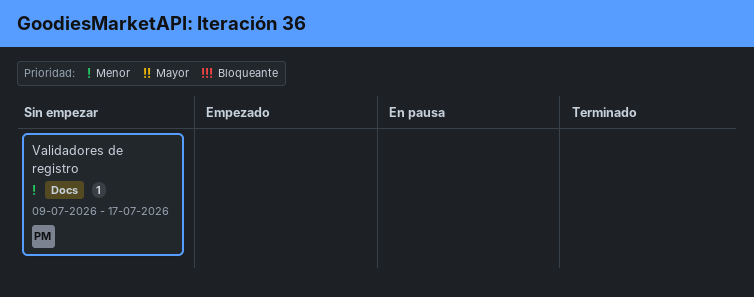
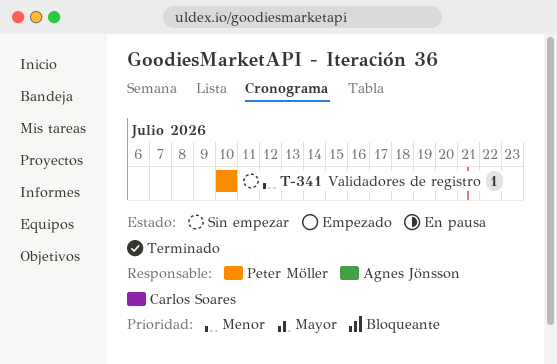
Validadores de registro, start: Jul 9 -> Jul 10
Validadores de registro, due: Jul 17 -> Jul 10

